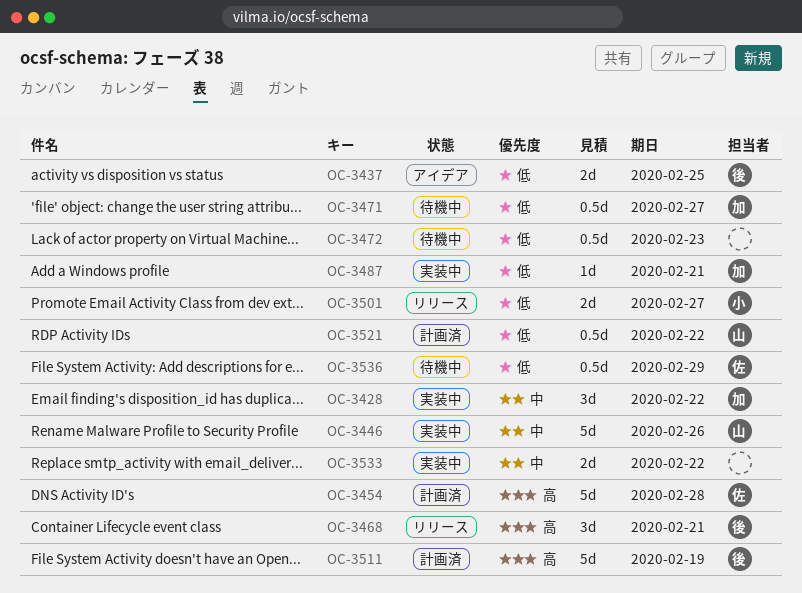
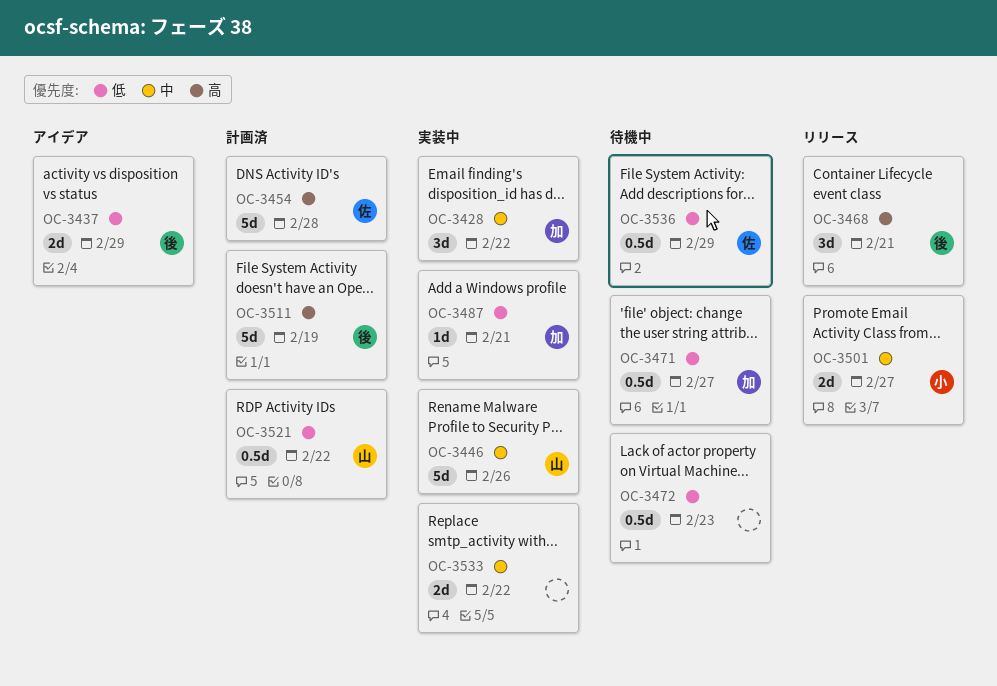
OC-3437, due: Feb 25 -> Feb 29
OC-3501, priority: 低 -> 中

